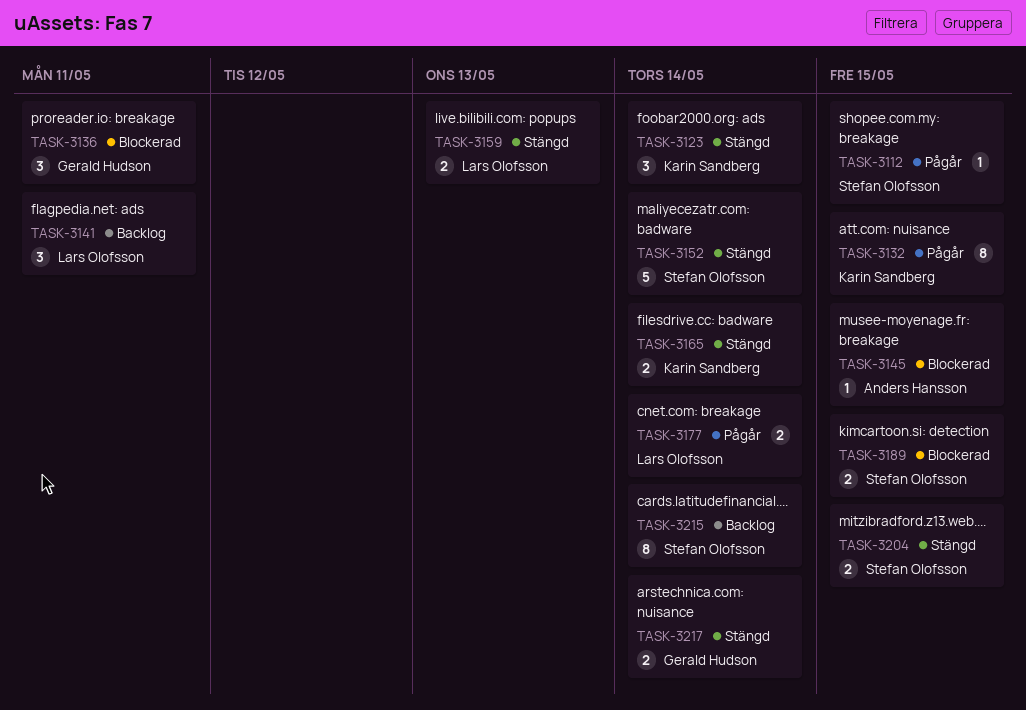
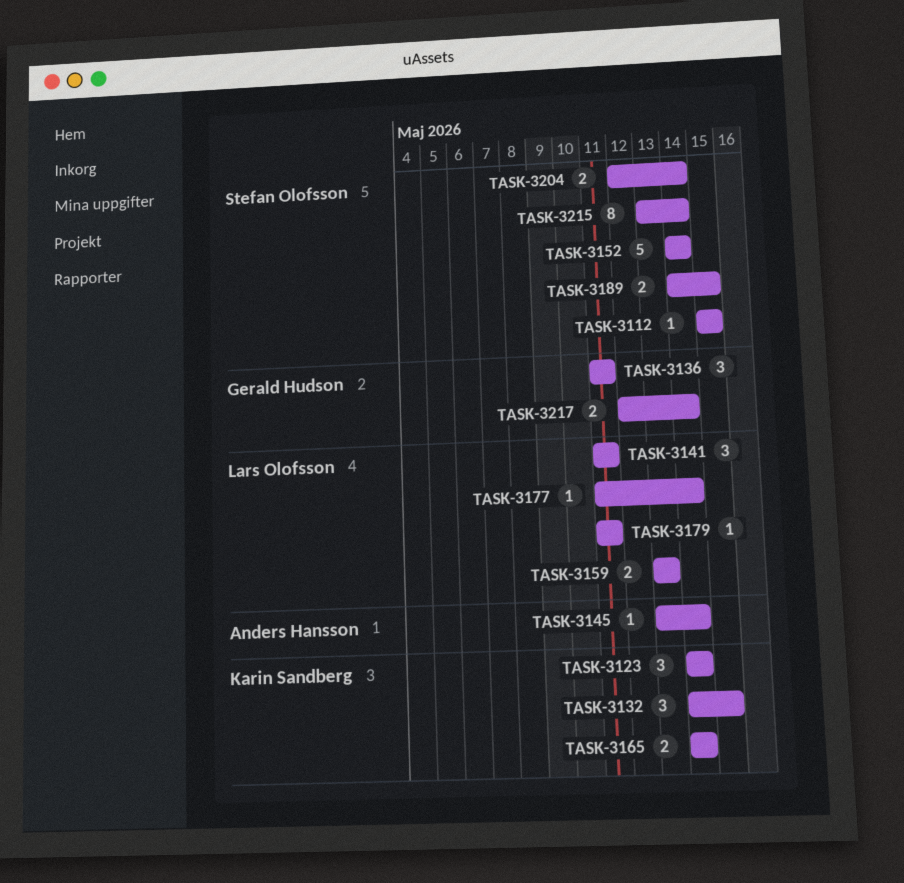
TASK-3132, estimate: 8 -> 3
TASK-3145, due: May 15 -> May 14
TASK-3177, estimate: 2 -> 1
TASK-3179: none -> present
TASK-3204, due: May 15 -> May 14

